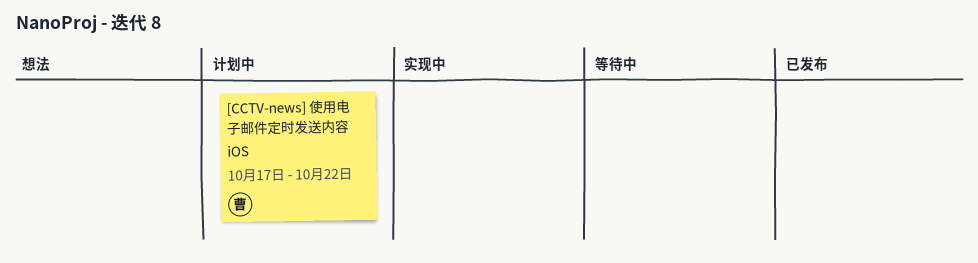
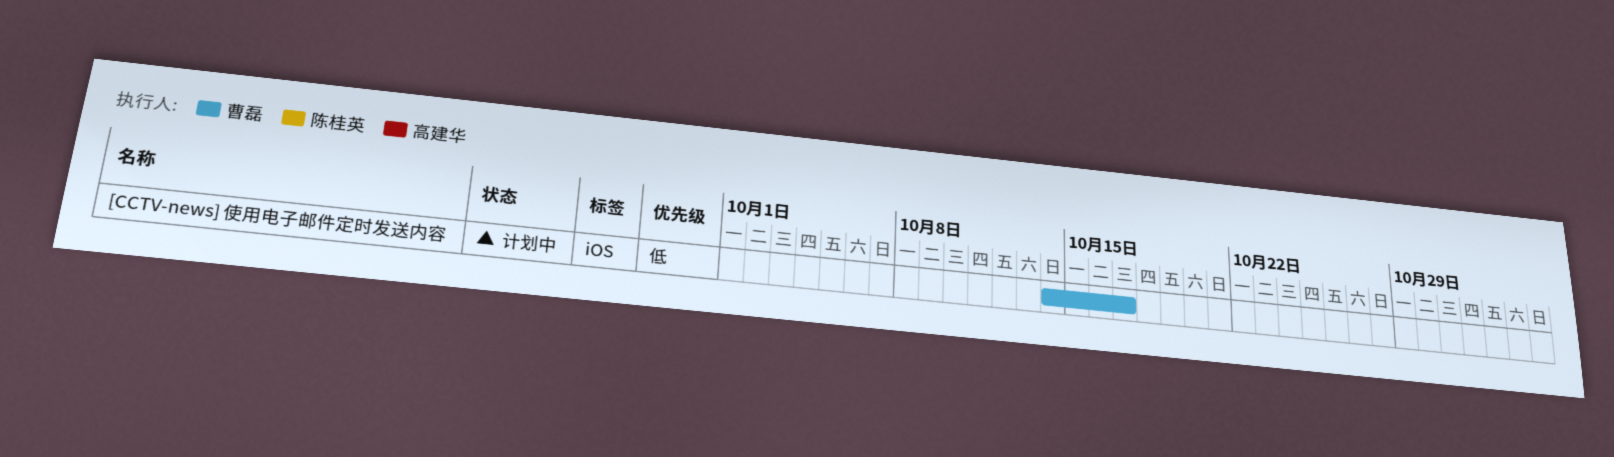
[CCTV-news] 使用电子邮件定时发送内容, start: Oct 17 -> Oct 14
[CCTV-news] 使用电子邮件定时发送内容, due: Oct 22 -> Oct 17

